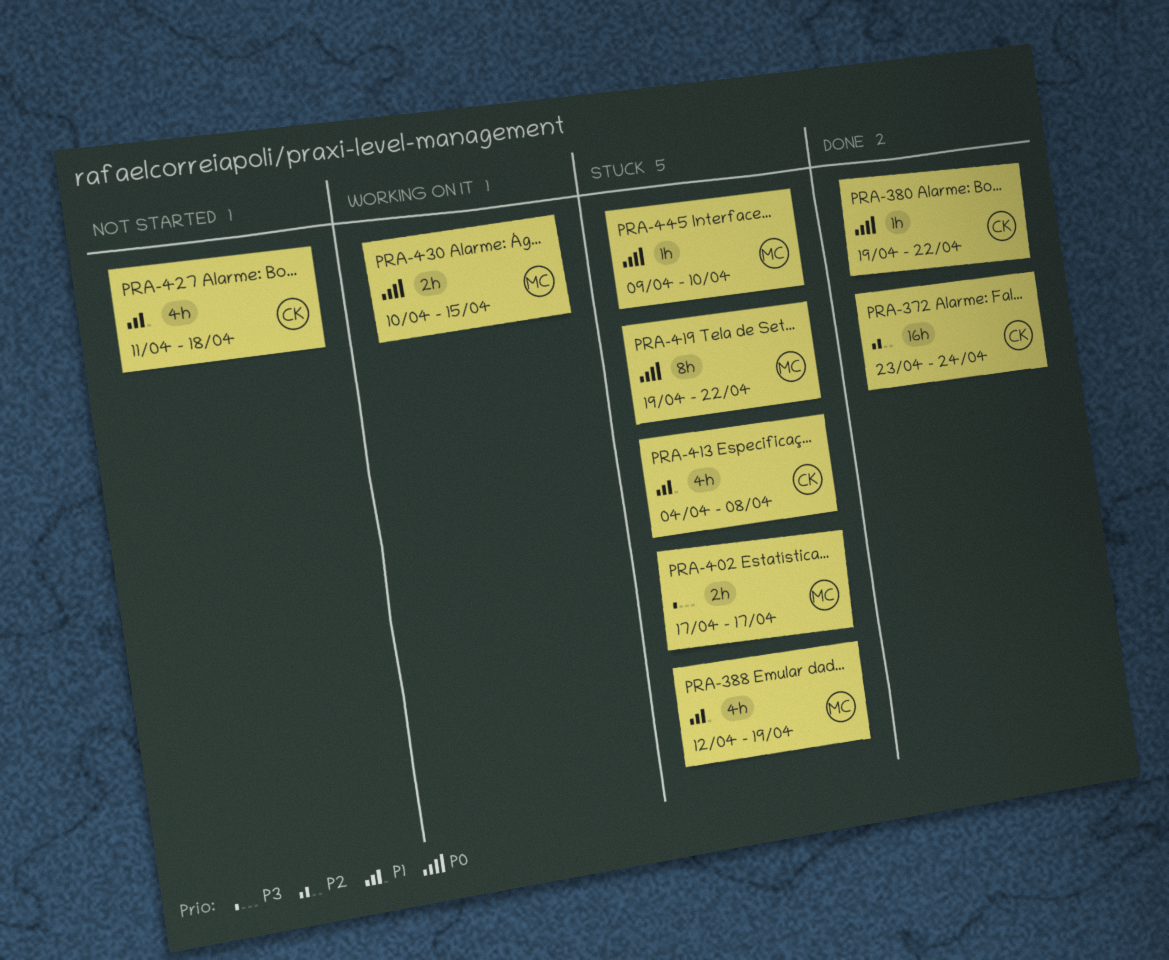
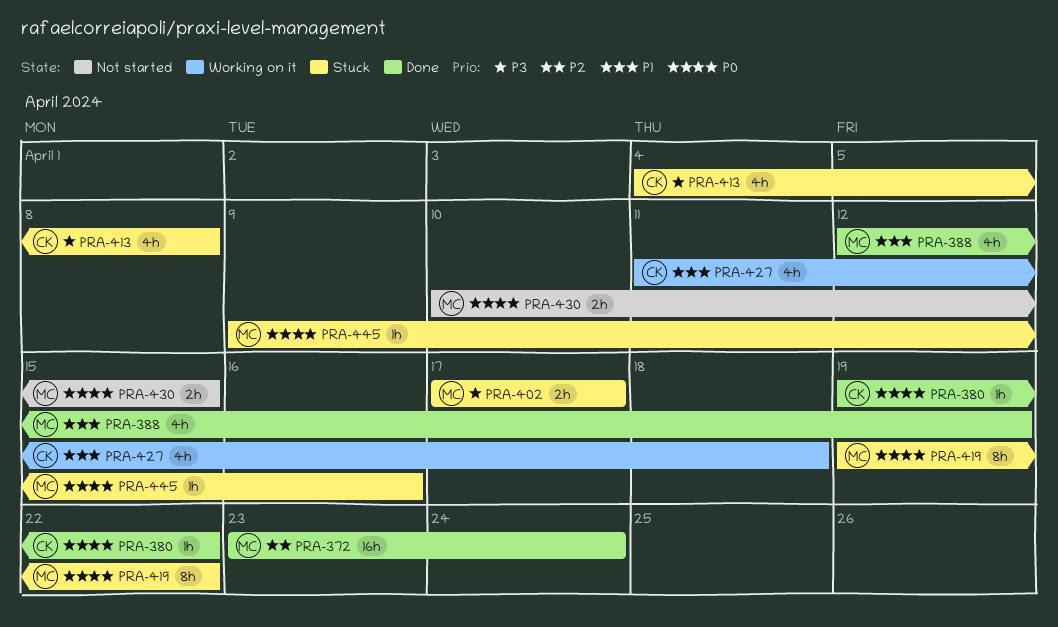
PRA-372, owner: CK -> MC
PRA-388, status: Stuck -> Done
PRA-413, priority: P1 -> P3
PRA-427, status: Not started -> Working on it
PRA-430, status: Working on it -> Not started
PRA-445, due: Apr 10 -> Apr 16

